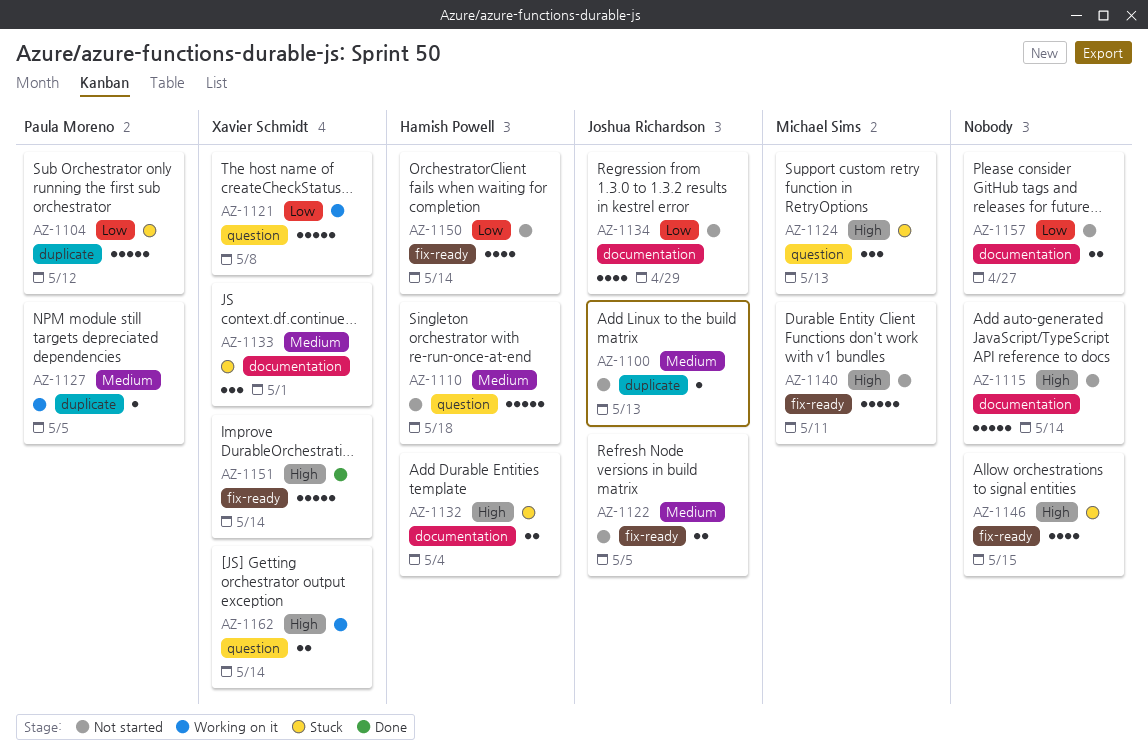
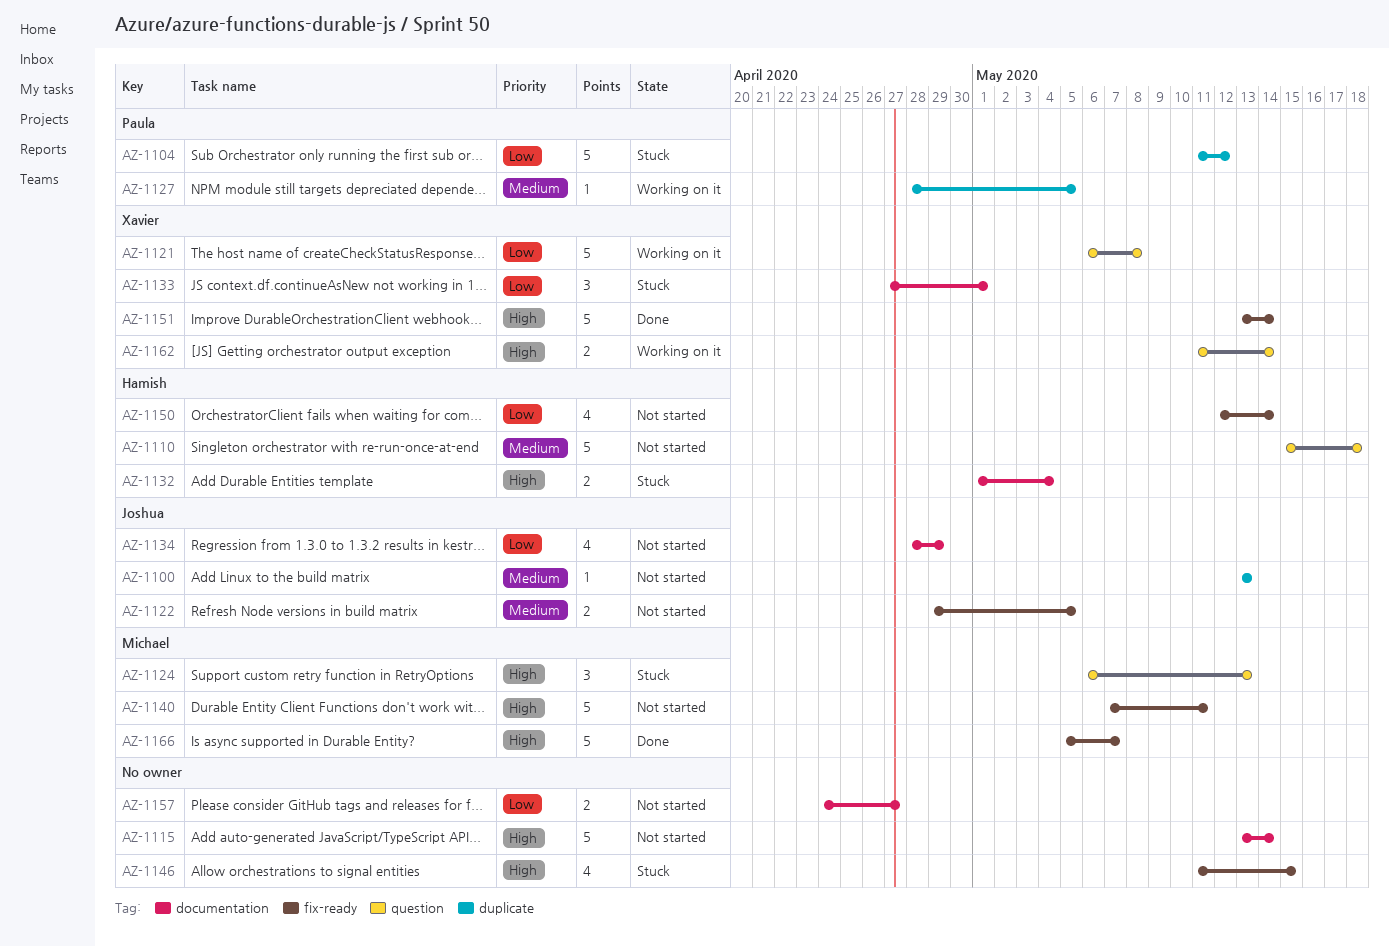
AZ-1133, priority: Medium -> Low
AZ-1166: none -> present

